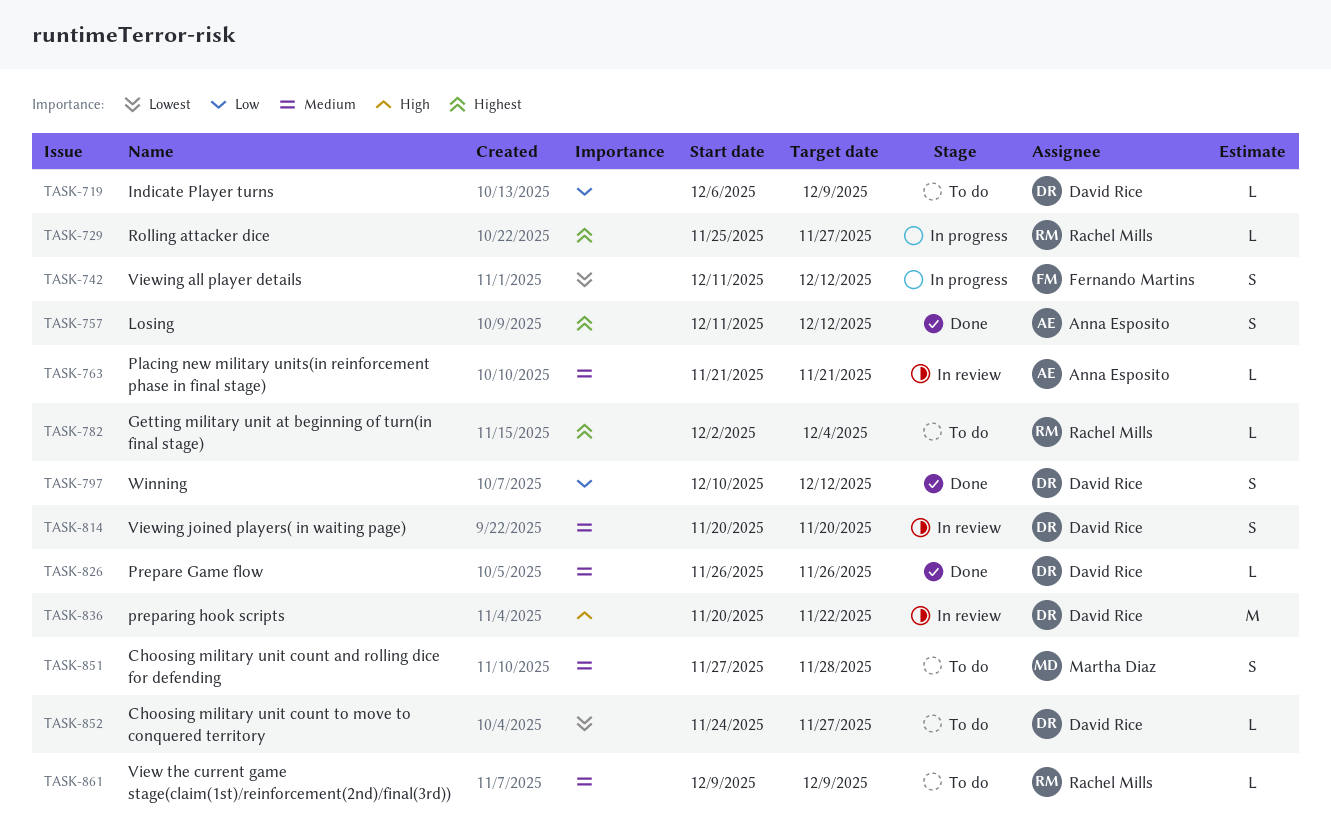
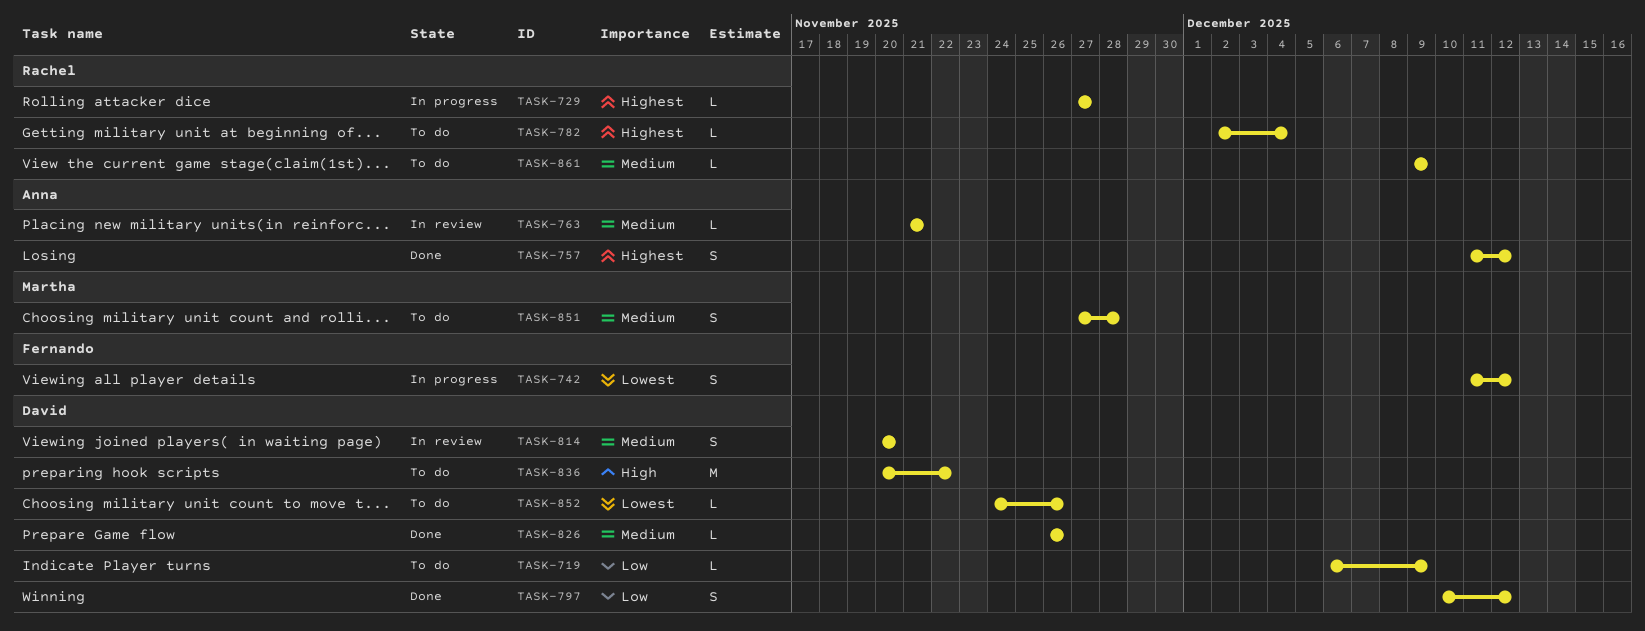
TASK-729, start: Nov 25 -> Nov 27
TASK-836, status: In review -> To do
TASK-852, due: Nov 27 -> Nov 26

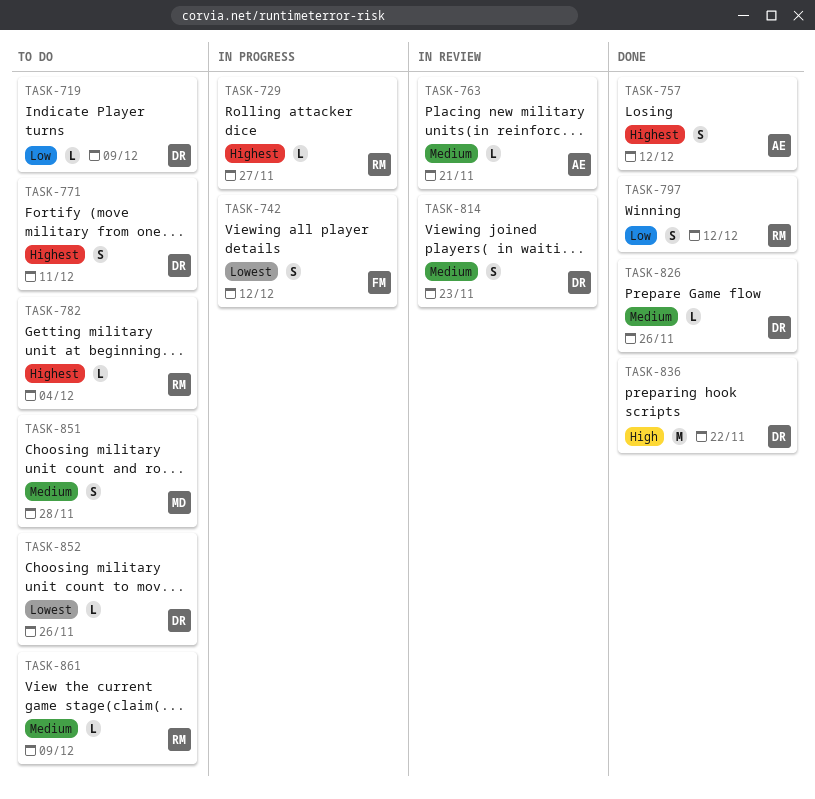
TASK-771: none -> present
TASK-797, owner: David -> Rachel
TASK-814, due: Nov 20 -> Nov 23
TASK-836, status: To do -> Done

